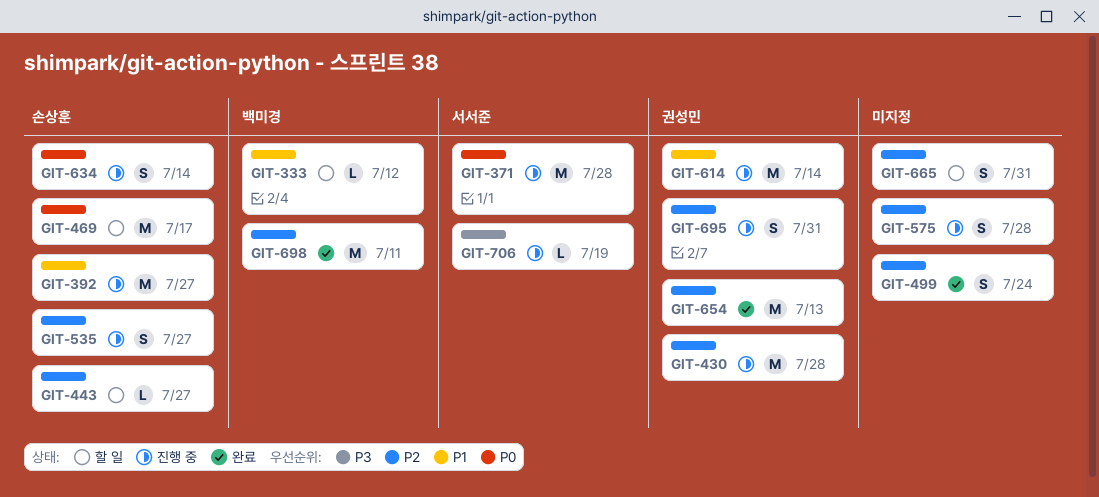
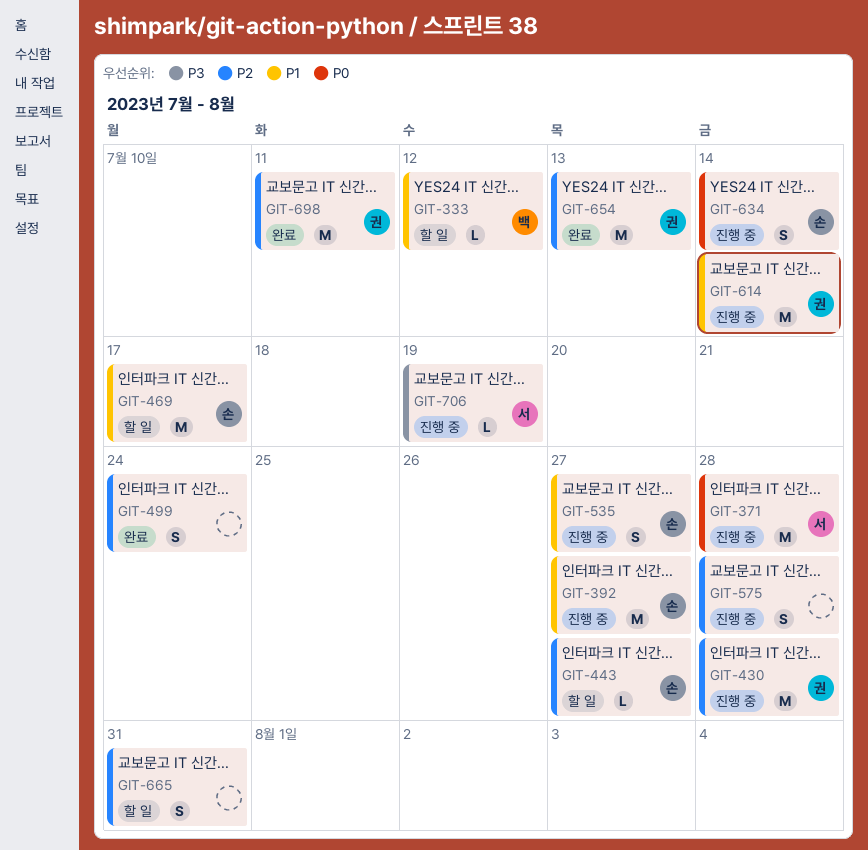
GIT-469, priority: P0 -> P1
GIT-535, priority: P2 -> P1
GIT-695: present -> none
GIT-698, owner: 백미경 -> 권성민

